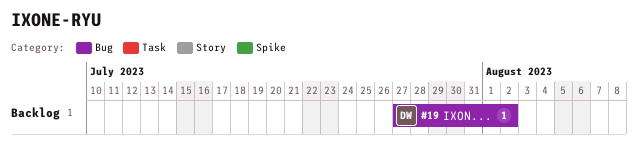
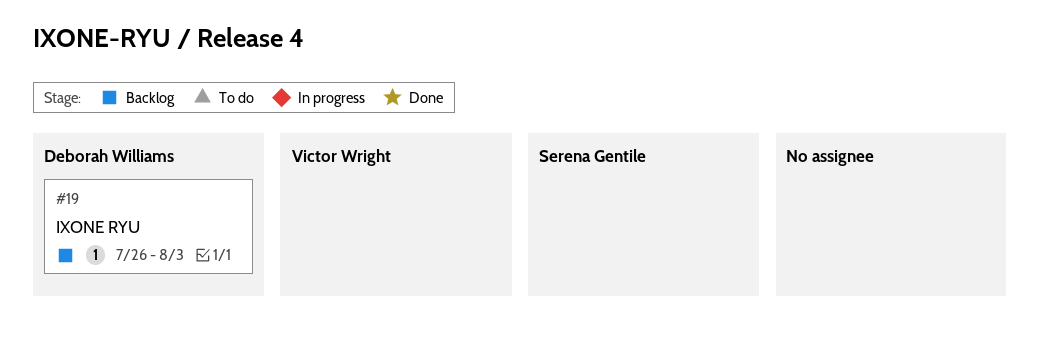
#19, start: Jul 27 -> Jul 26
#19, due: Aug 2 -> Aug 3

